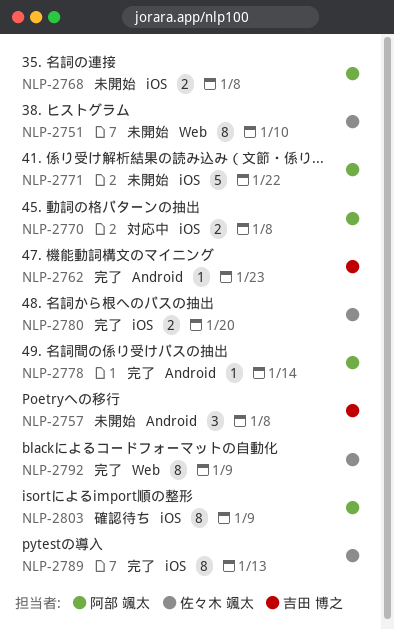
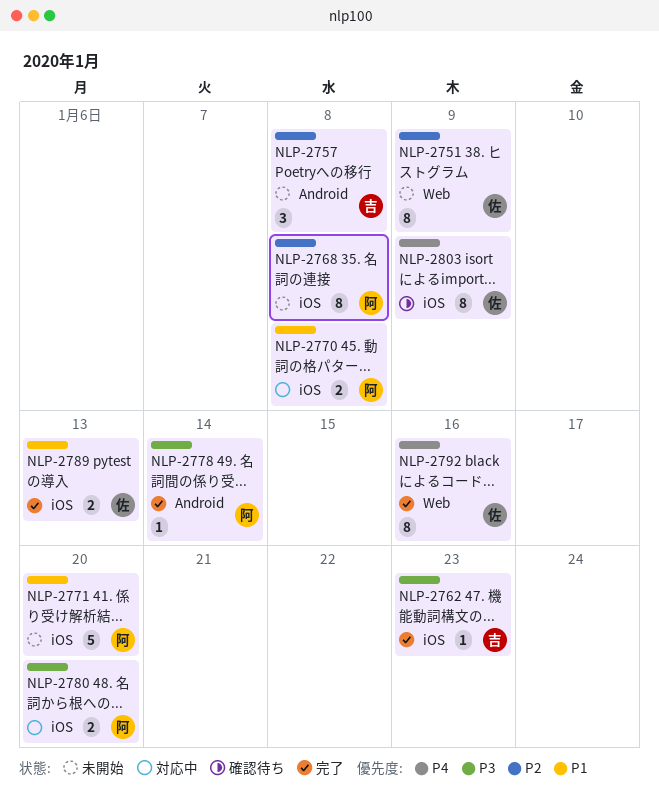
NLP-2751, due: Jan 10 -> Jan 9
NLP-2762, label: Android -> iOS
NLP-2768, estimate: 2 -> 8
NLP-2771, due: Jan 22 -> Jan 20
NLP-2780, status: 完了 -> 対応中
NLP-2780, owner: 佐々木 颯太 -> 阿部 颯太
NLP-2789, estimate: 8 -> 2
NLP-2792, due: Jan 9 -> Jan 16
NLP-2803, owner: 阿部 颯太 -> 佐々木 颯太

